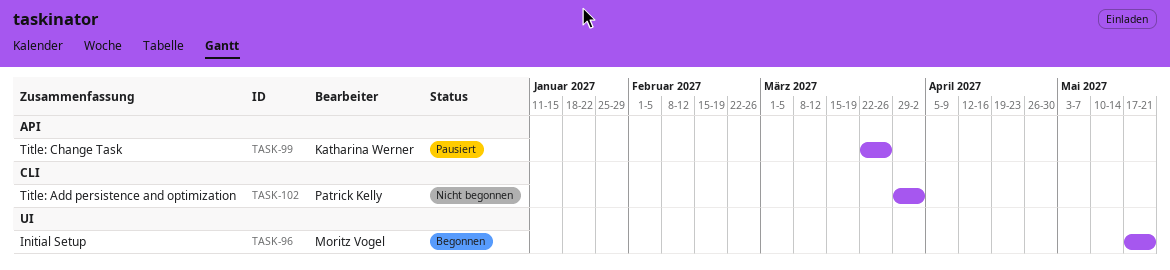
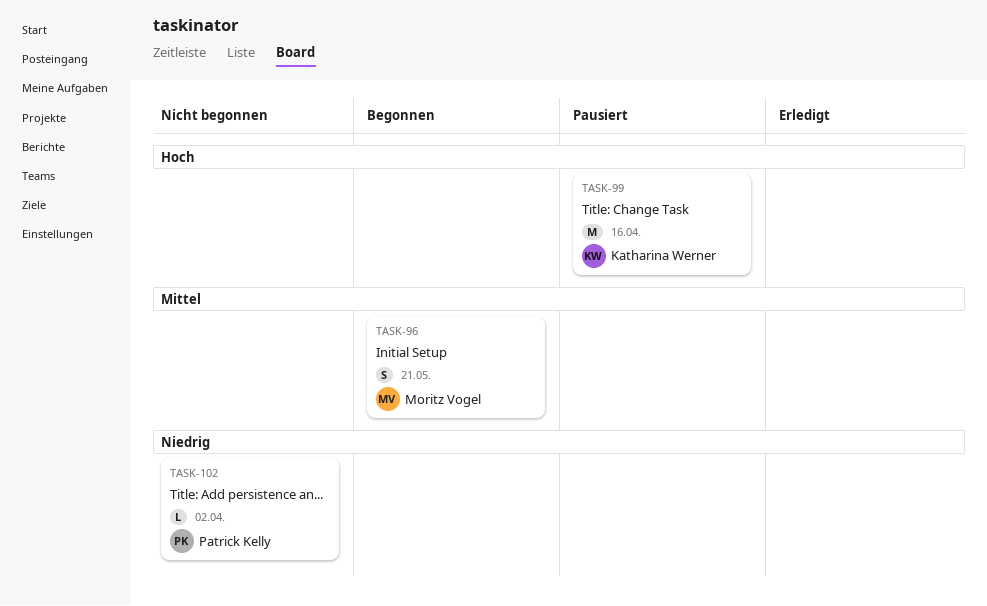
TASK-99, due: Mar 26 -> Apr 16

